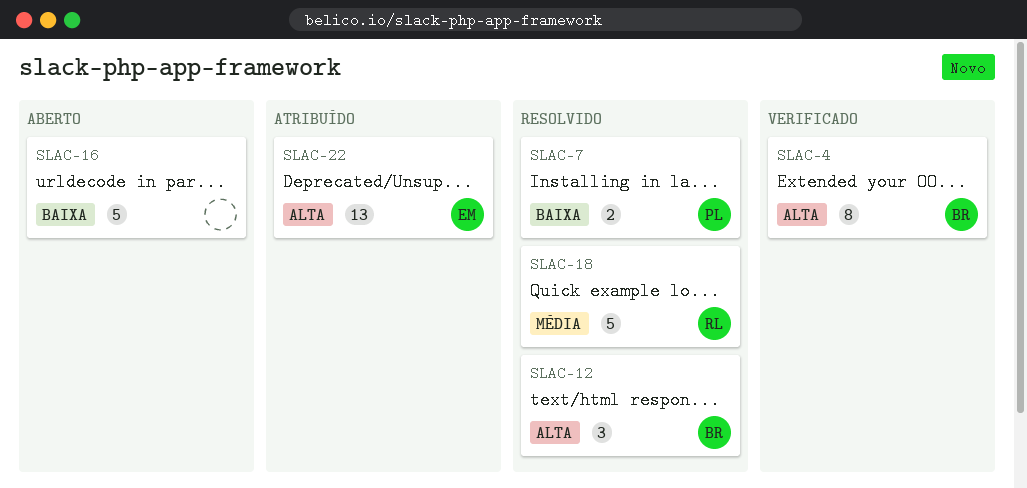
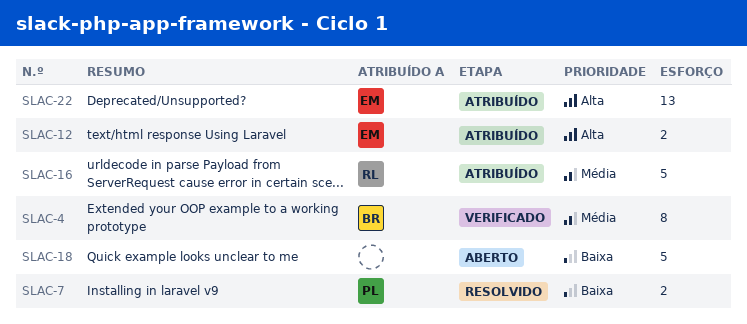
SLAC-4, priority: Alta -> Média
SLAC-12, status: Resolvido -> Atribuído
SLAC-12, owner: BR -> EM
SLAC-12, estimate: 3 -> 2
SLAC-16, status: Aberto -> Atribuído
SLAC-16, owner: none -> RL
SLAC-16, priority: Baixa -> Média
SLAC-18, status: Resolvido -> Aberto
SLAC-18, owner: RL -> none
SLAC-18, priority: Média -> Baixa

